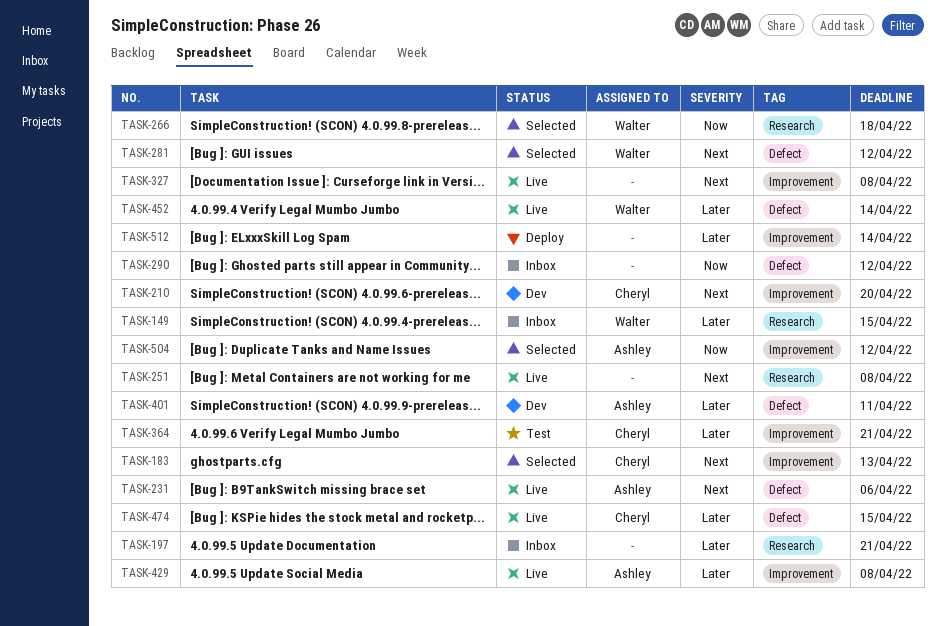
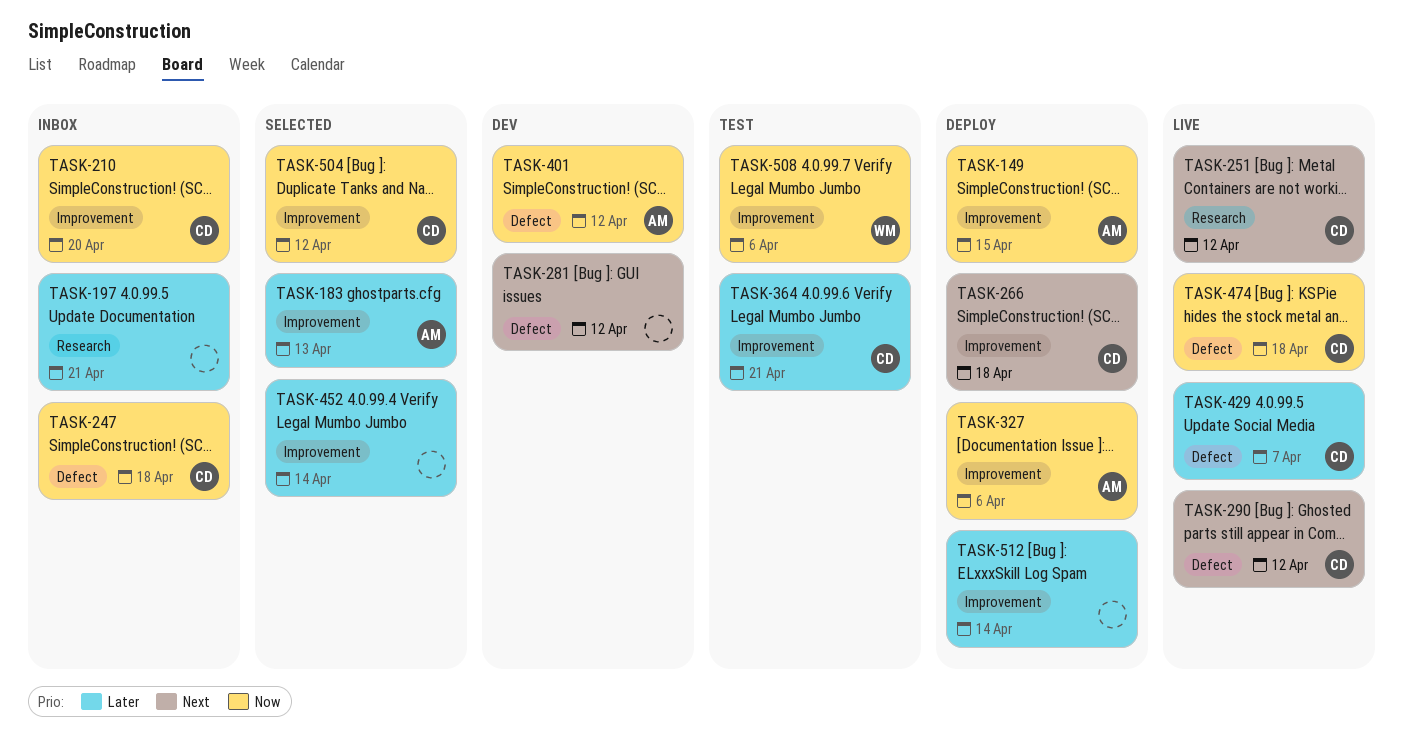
TASK-149, status: Inbox -> Deploy
TASK-149, owner: Walter -> Ashley
TASK-149, priority: Later -> Now
TASK-149, label: Research -> Improvement
TASK-183, owner: Cheryl -> Ashley
TASK-183, priority: Next -> Later
TASK-210, status: Dev -> Inbox
TASK-210, priority: Next -> Now
TASK-231: present -> none
TASK-247: none -> present
TASK-251, owner: none -> Cheryl
TASK-251, due: Apr 8 -> Apr 12
TASK-266, status: Selected -> Deploy
TASK-266, owner: Walter -> Cheryl
TASK-266, priority: Now -> Next
TASK-266, label: Research -> Improvement
TASK-281, status: Selected -> Dev
TASK-281, owner: Walter -> none
TASK-290, status: Inbox -> Live
TASK-290, owner: none -> Cheryl
TASK-290, priority: Now -> Next
TASK-327, status: Live -> Deploy
TASK-327, owner: none -> Ashley
TASK-327, priority: Next -> Now
TASK-327, due: Apr 8 -> Apr 6
TASK-401, priority: Later -> Now
TASK-401, due: Apr 11 -> Apr 12
TASK-429, owner: Ashley -> Cheryl
TASK-429, label: Improvement -> Defect
TASK-429, due: Apr 8 -> Apr 7
TASK-452, status: Live -> Selected
TASK-452, owner: Walter -> none
TASK-452, label: Defect -> Improvement
TASK-474, priority: Later -> Now
TASK-474, due: Apr 15 -> Apr 18
TASK-504, owner: Ashley -> Cheryl
TASK-508: none -> present

